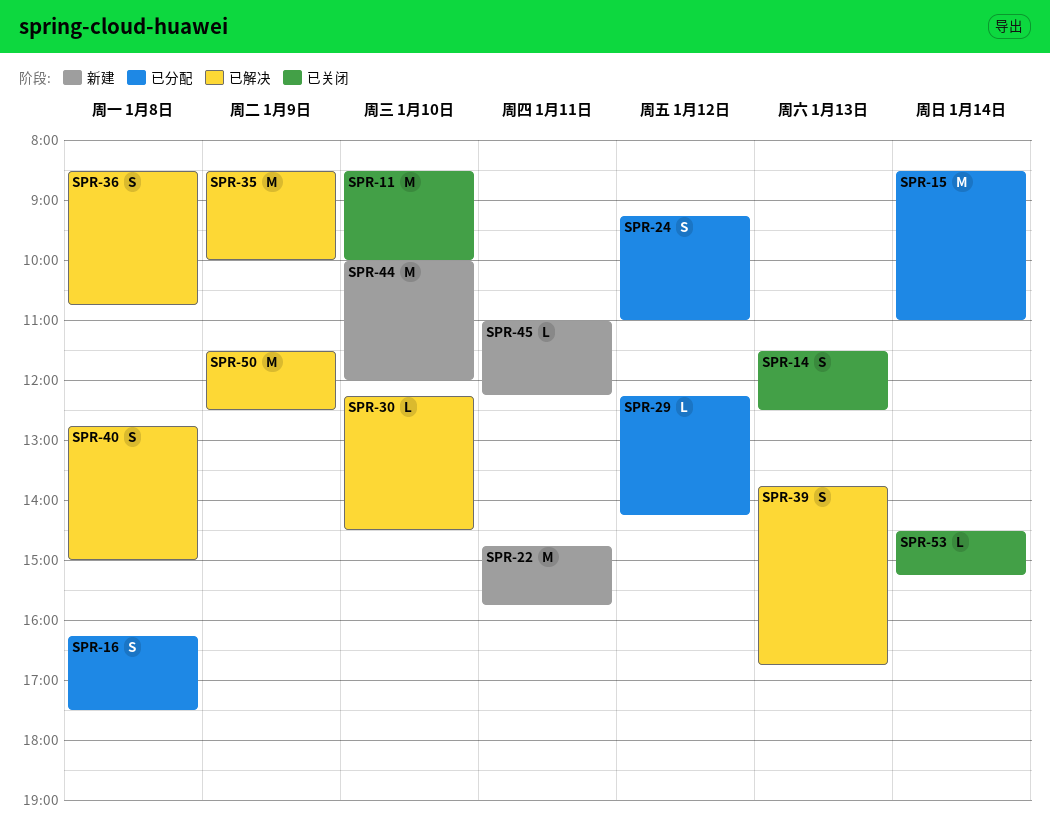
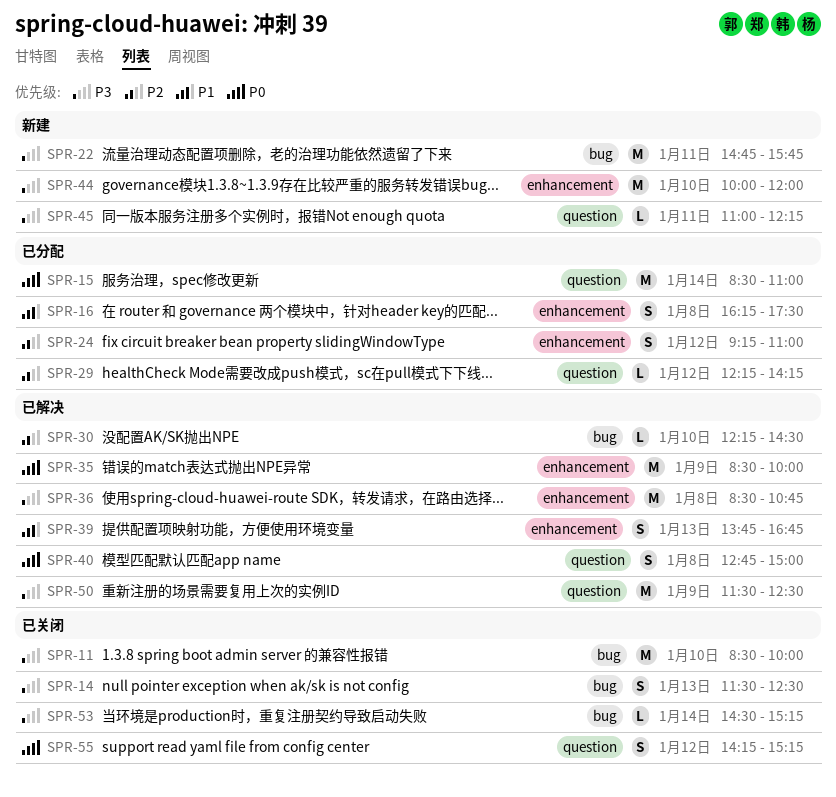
SPR-36, estimate: S -> M
SPR-55: none -> present

